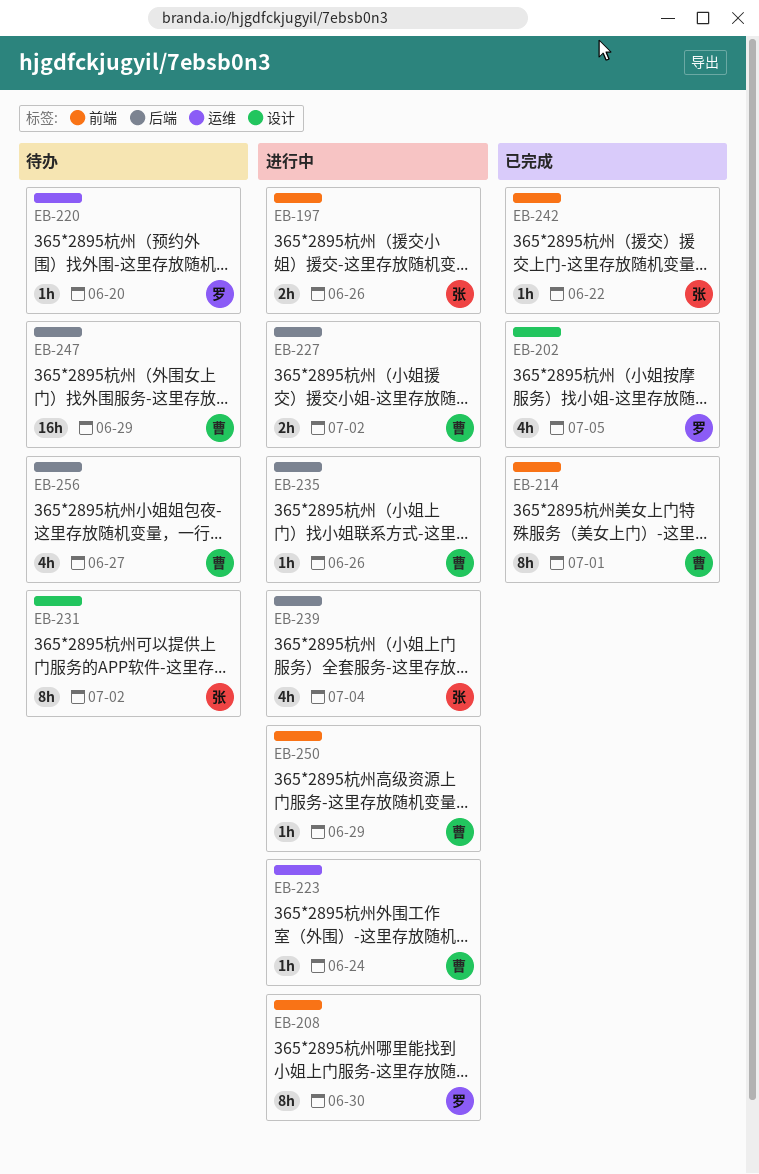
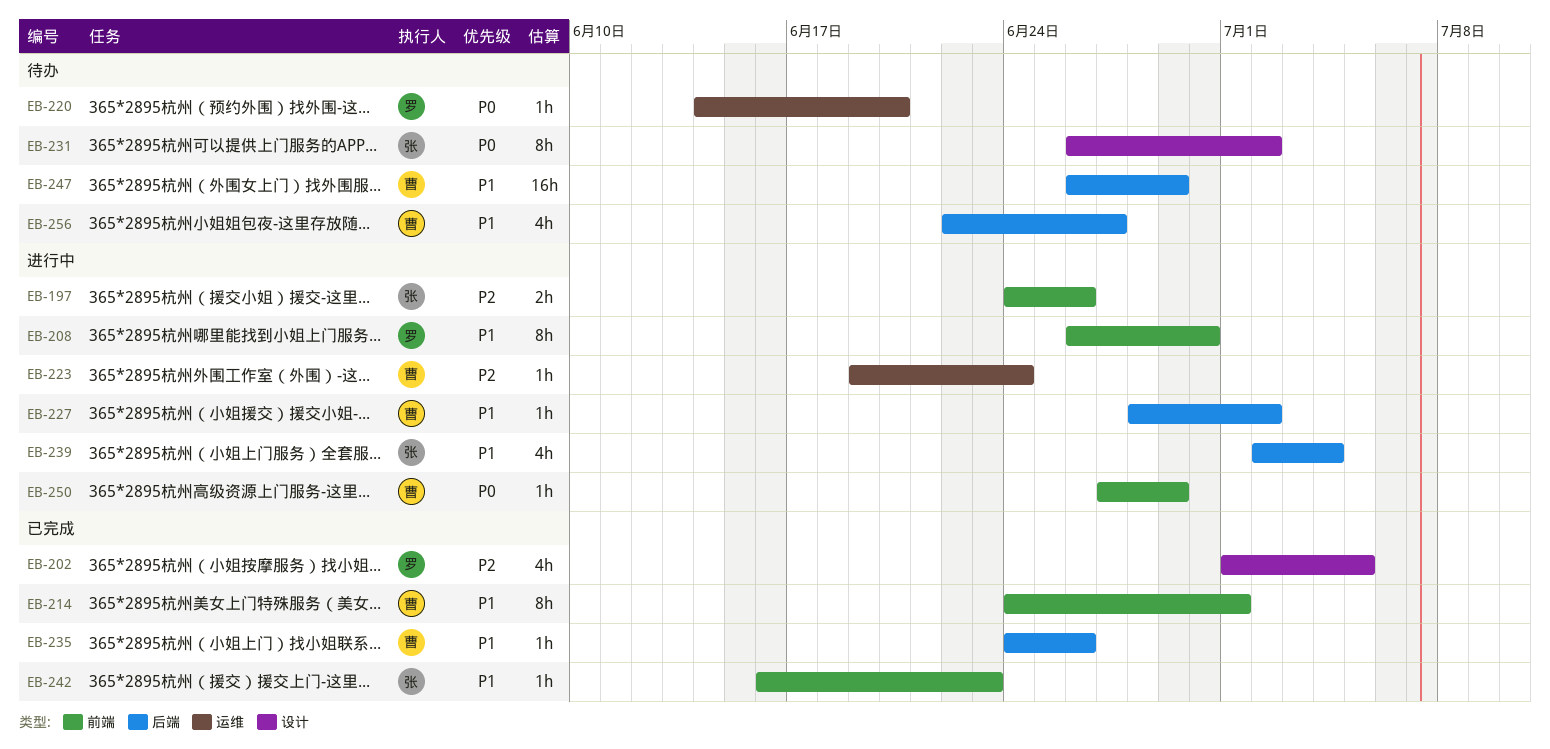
EB-227, estimate: 2h -> 1h
EB-235, status: 进行中 -> 已完成
EB-242, due: Jun 22 -> Jun 23

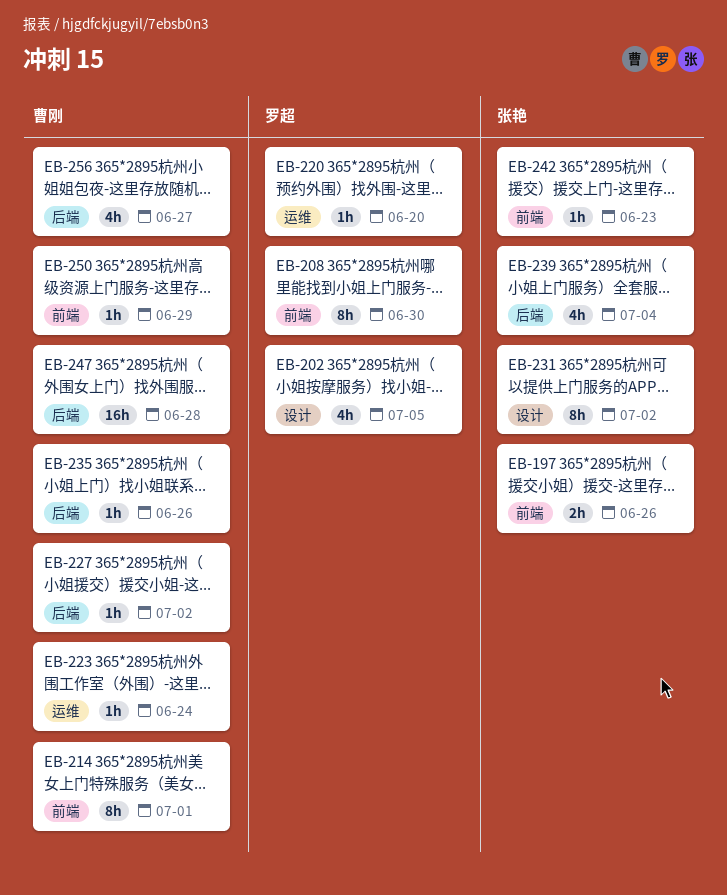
EB-247, due: Jun 29 -> Jun 28

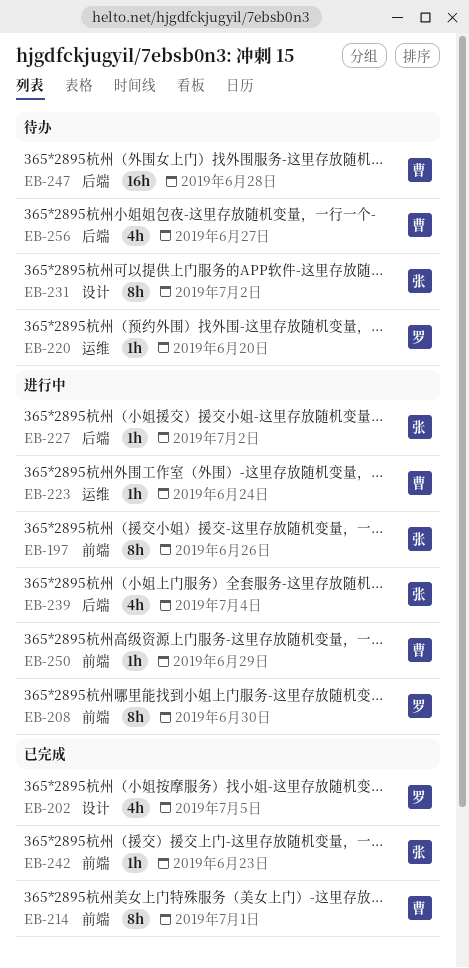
EB-197, estimate: 2h -> 8h
EB-227, owner: 曹刚 -> 张艳
EB-235: present -> none

